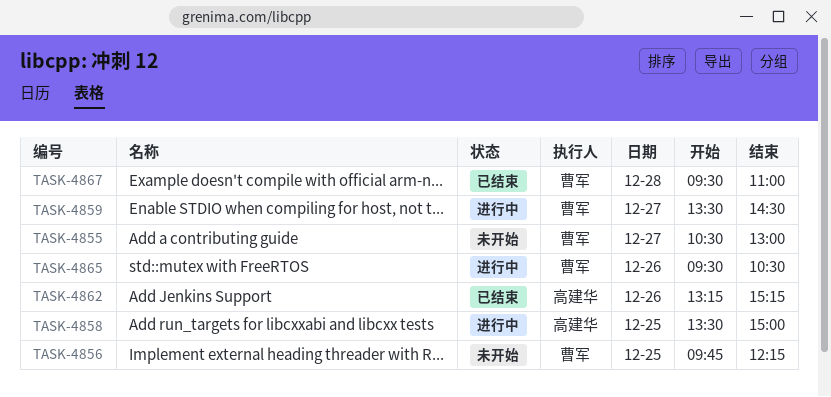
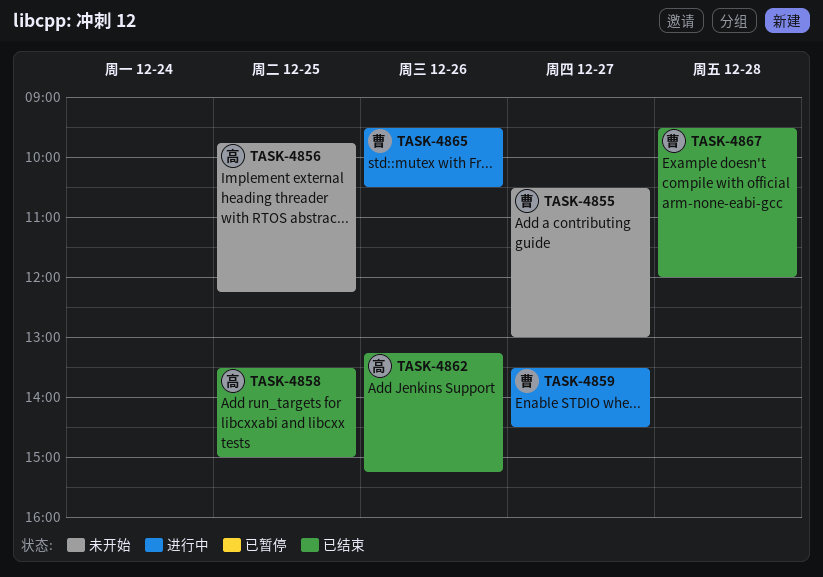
TASK-4856, owner: 曹军 -> 高建华
TASK-4858, status: 进行中 -> 已结束
TASK-4867, ends: 11:00 -> 12:00

